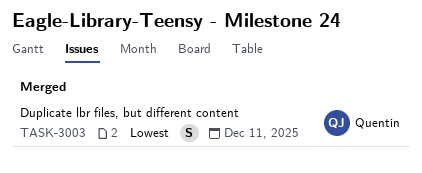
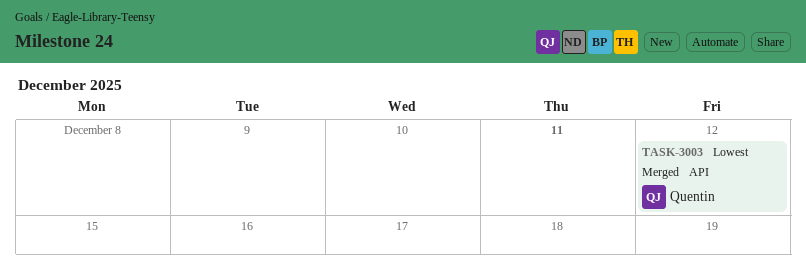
TASK-3003, due: Dec 11 -> Dec 12

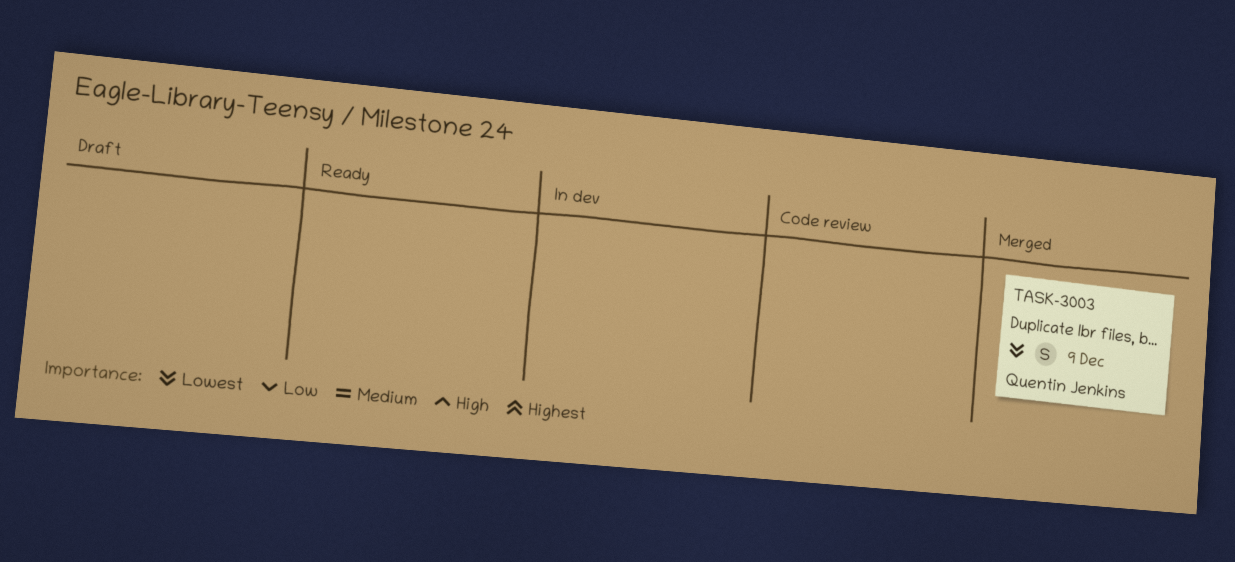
TASK-3003, due: Dec 12 -> Dec 9

